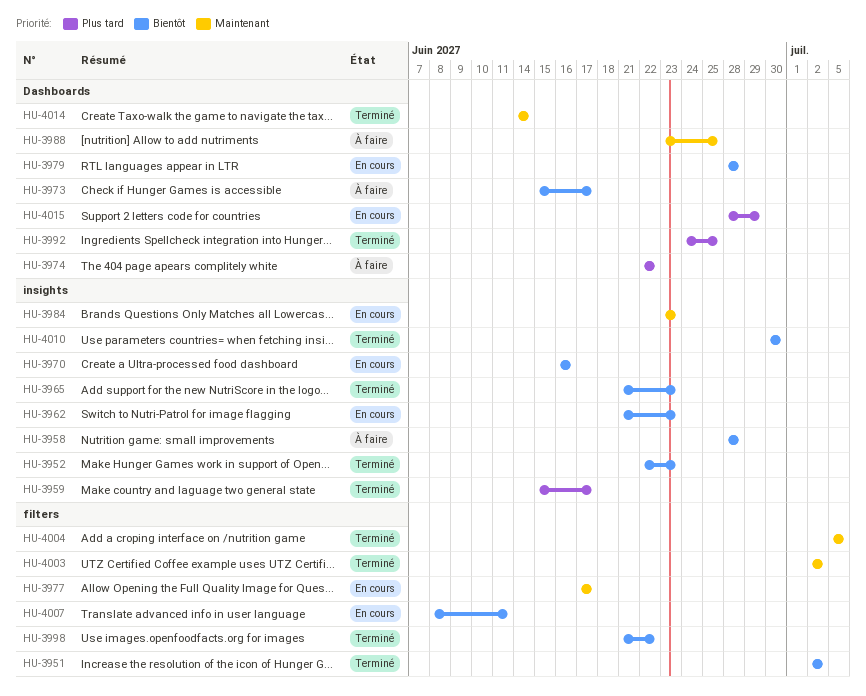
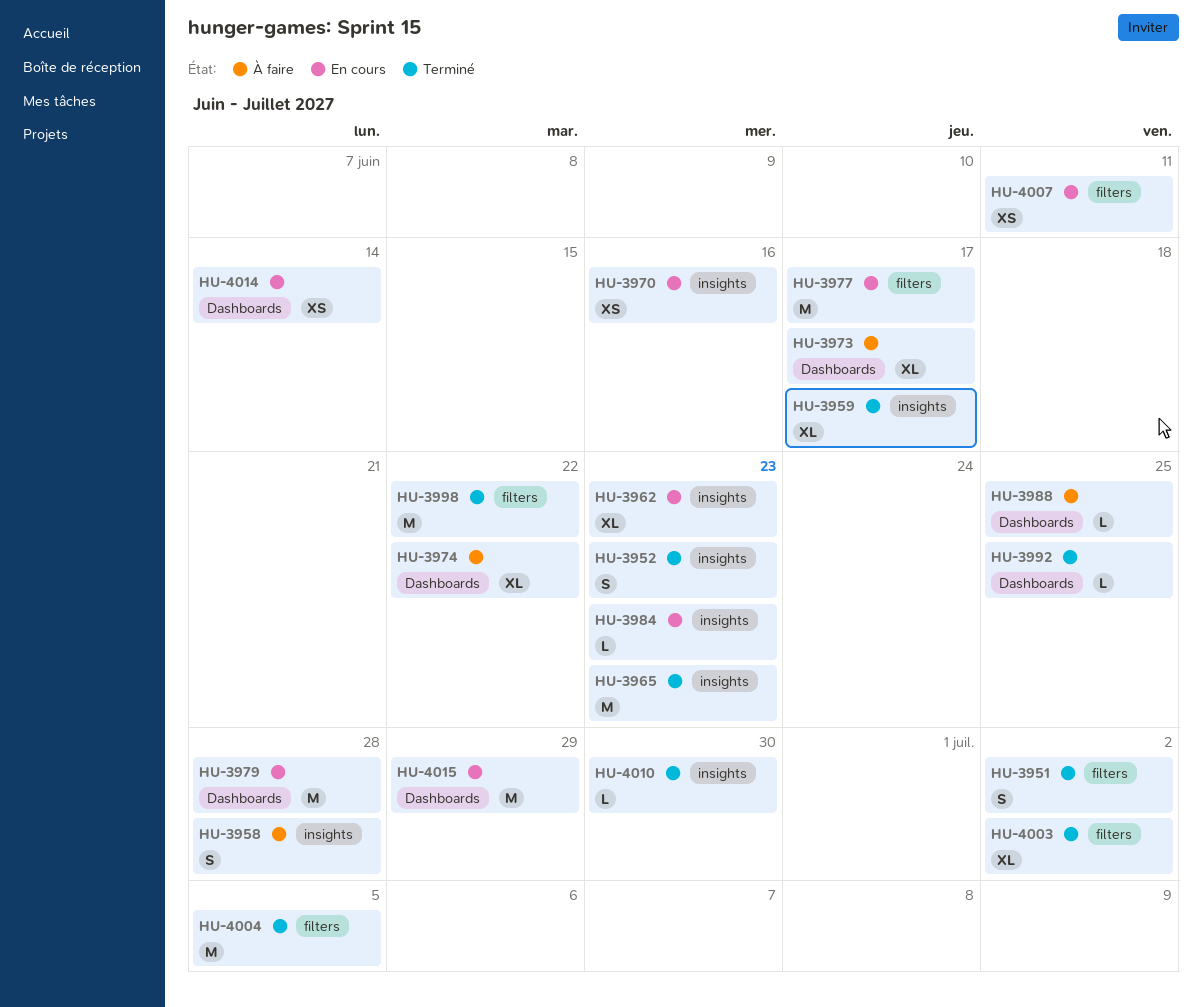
HU-4014, status: Terminé -> En cours

